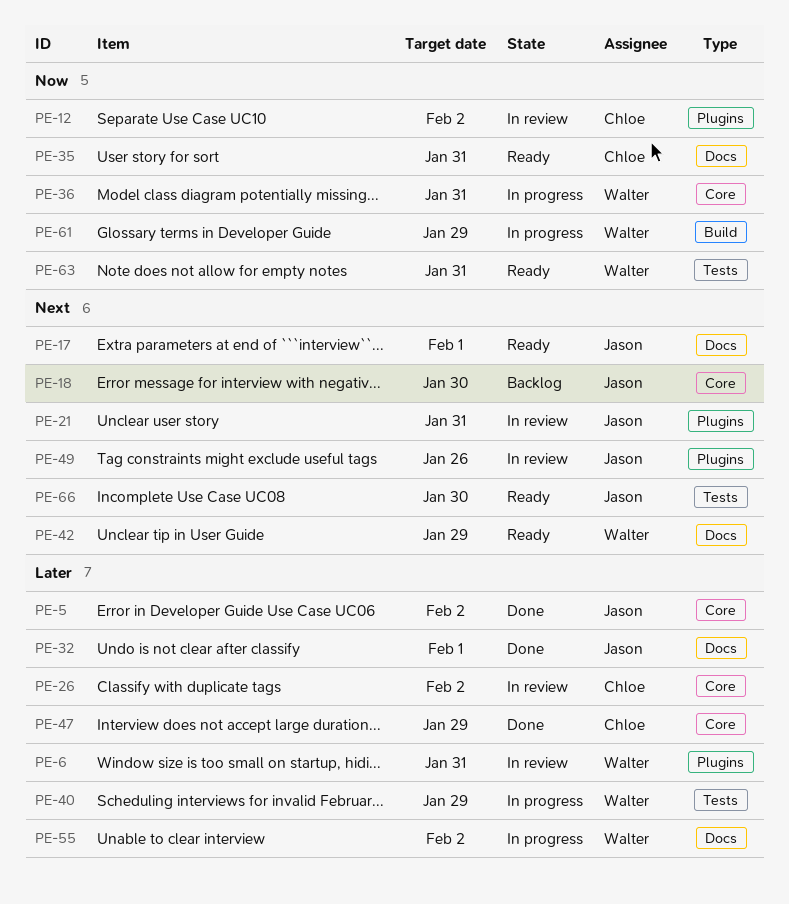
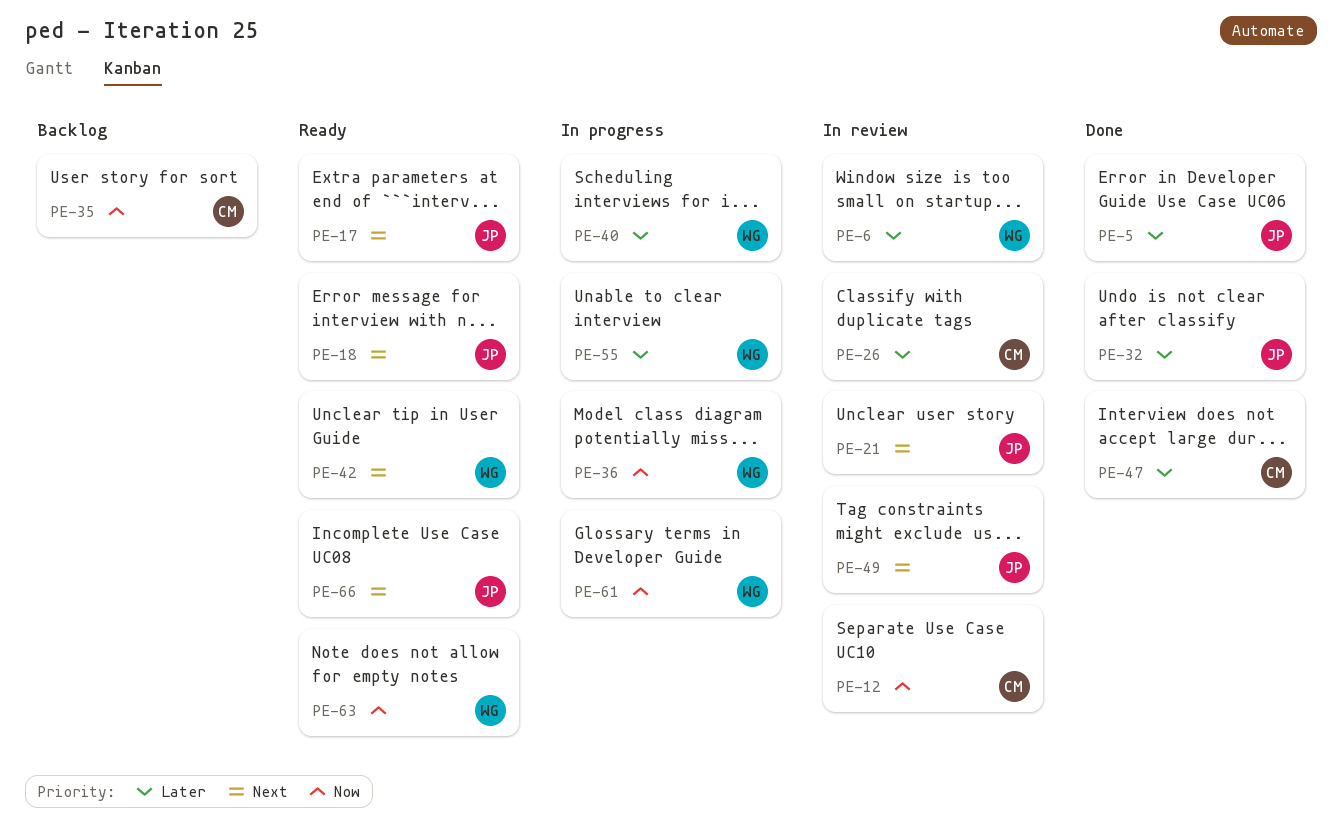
PE-18, status: Backlog -> Ready
PE-35, status: Ready -> Backlog

